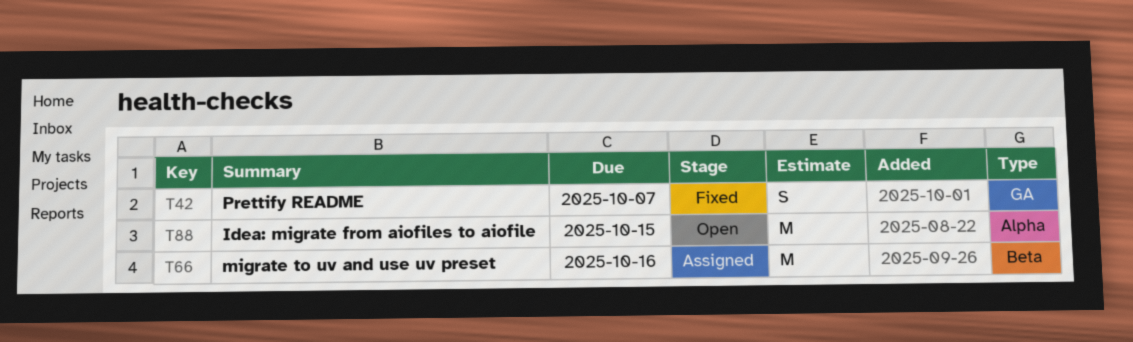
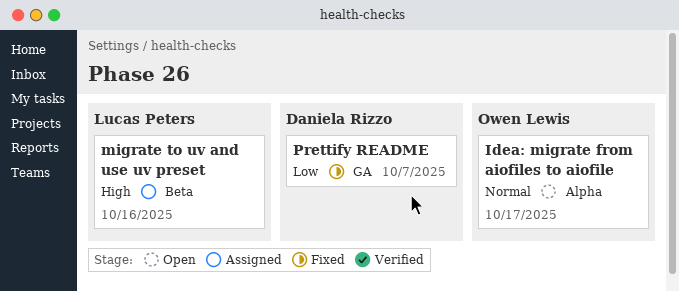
Idea: migrate from aiofiles to aiofile, due: Oct 15 -> Oct 17

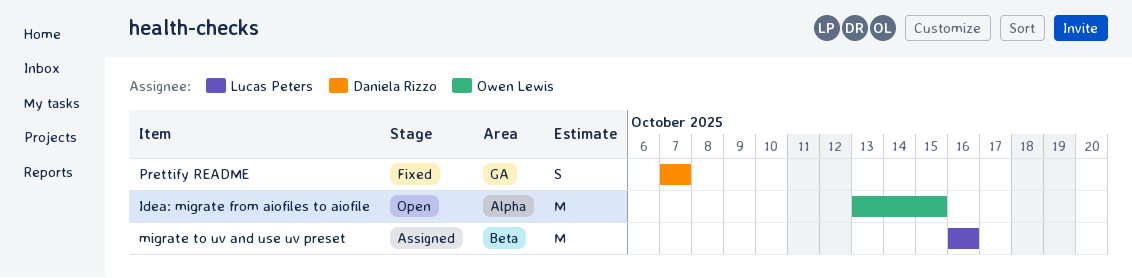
Idea: migrate from aiofiles to aiofile, due: Oct 17 -> Oct 15

